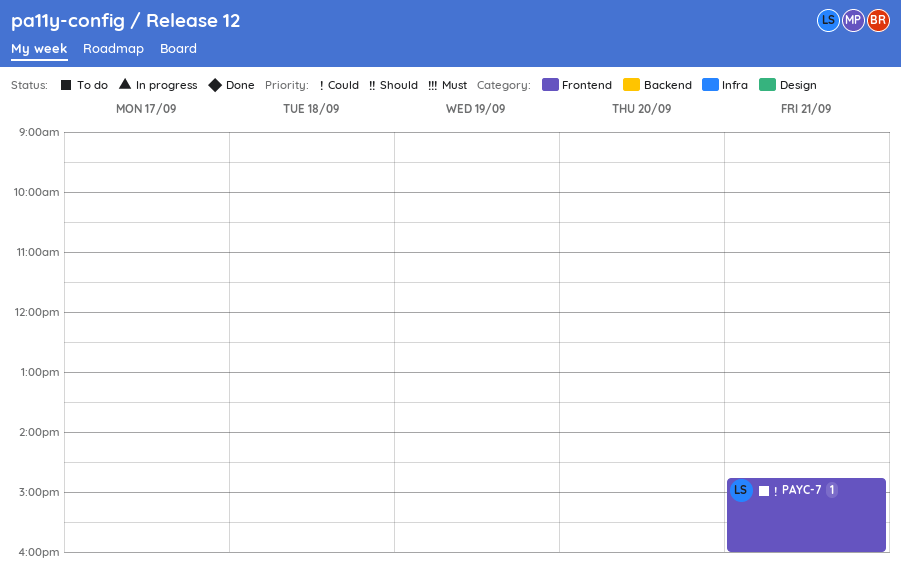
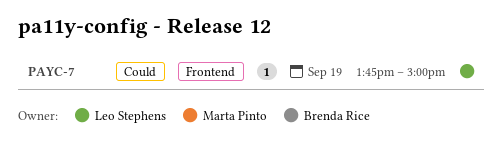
PAYC-7, day: Sep 21 -> Sep 19
PAYC-7, begins: 14:45 -> 13:45
PAYC-7, ends: 16:00 -> 15:00

